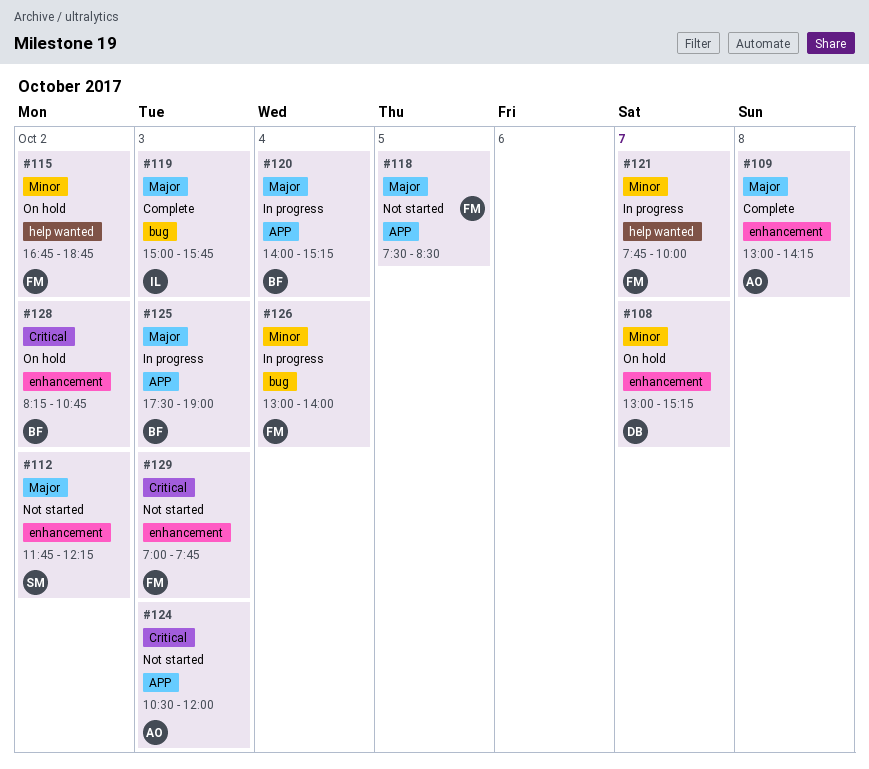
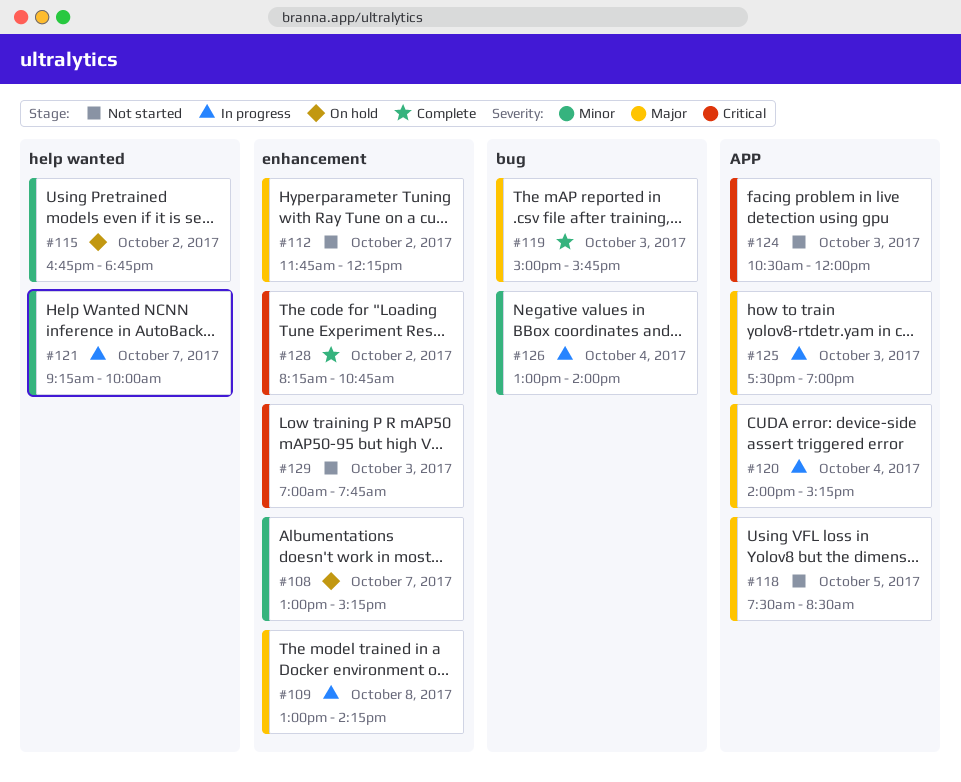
#109, status: Complete -> In progress
#121, begins: 07:45 -> 09:15
#128, status: On hold -> Complete

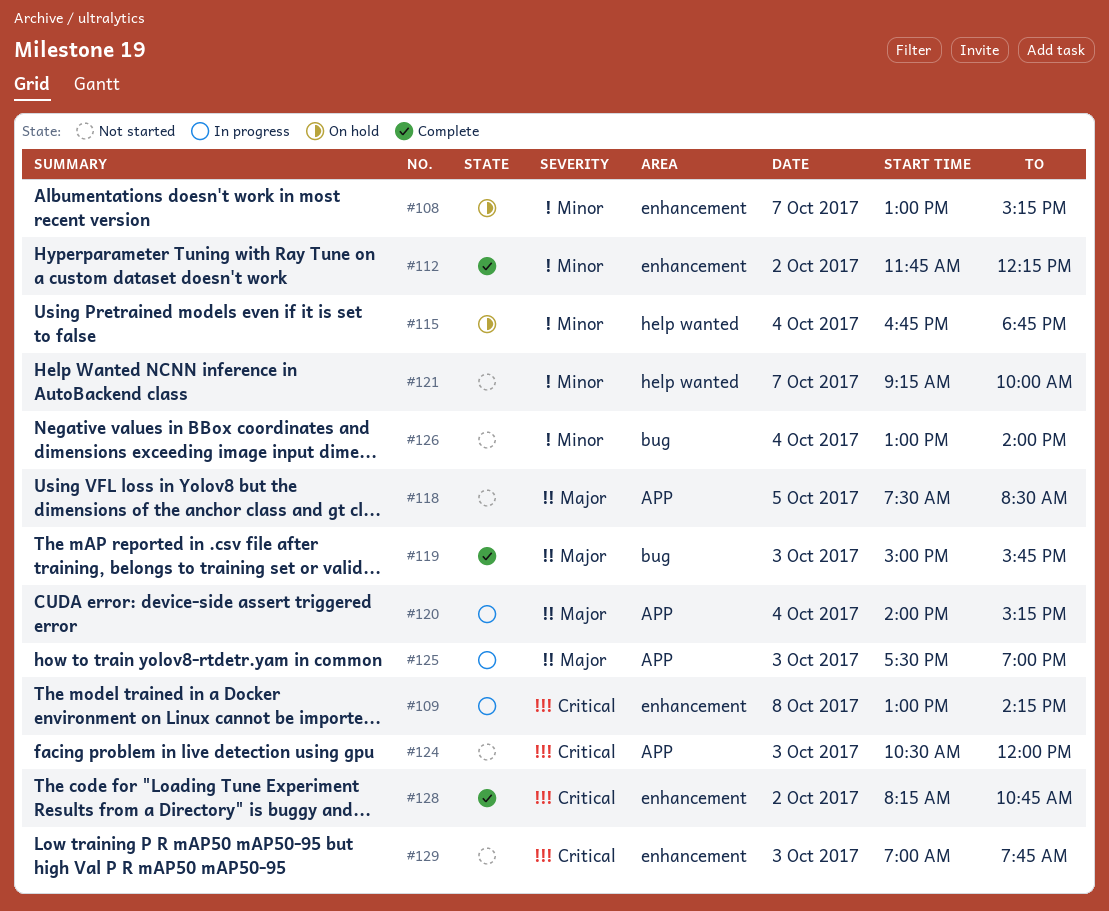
#109, priority: Major -> Critical
#112, status: Not started -> Complete
#112, priority: Major -> Minor
#115, day: Oct 2 -> Oct 4
#121, status: In progress -> Not started
#126, status: In progress -> Not started

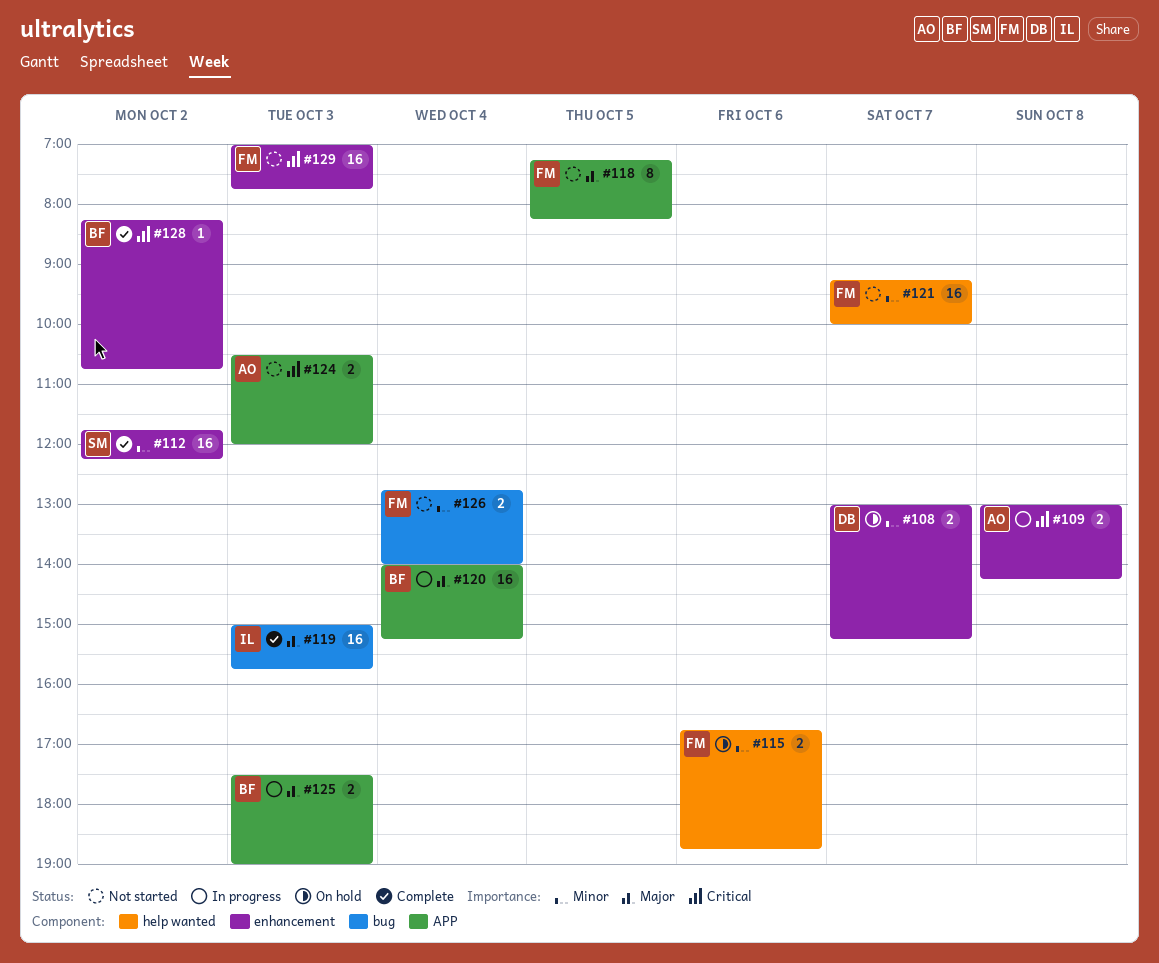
#115, day: Oct 4 -> Oct 6
#118, begins: 07:30 -> 07:15
#118, ends: 08:30 -> 08:15
#126, begins: 13:00 -> 12:45

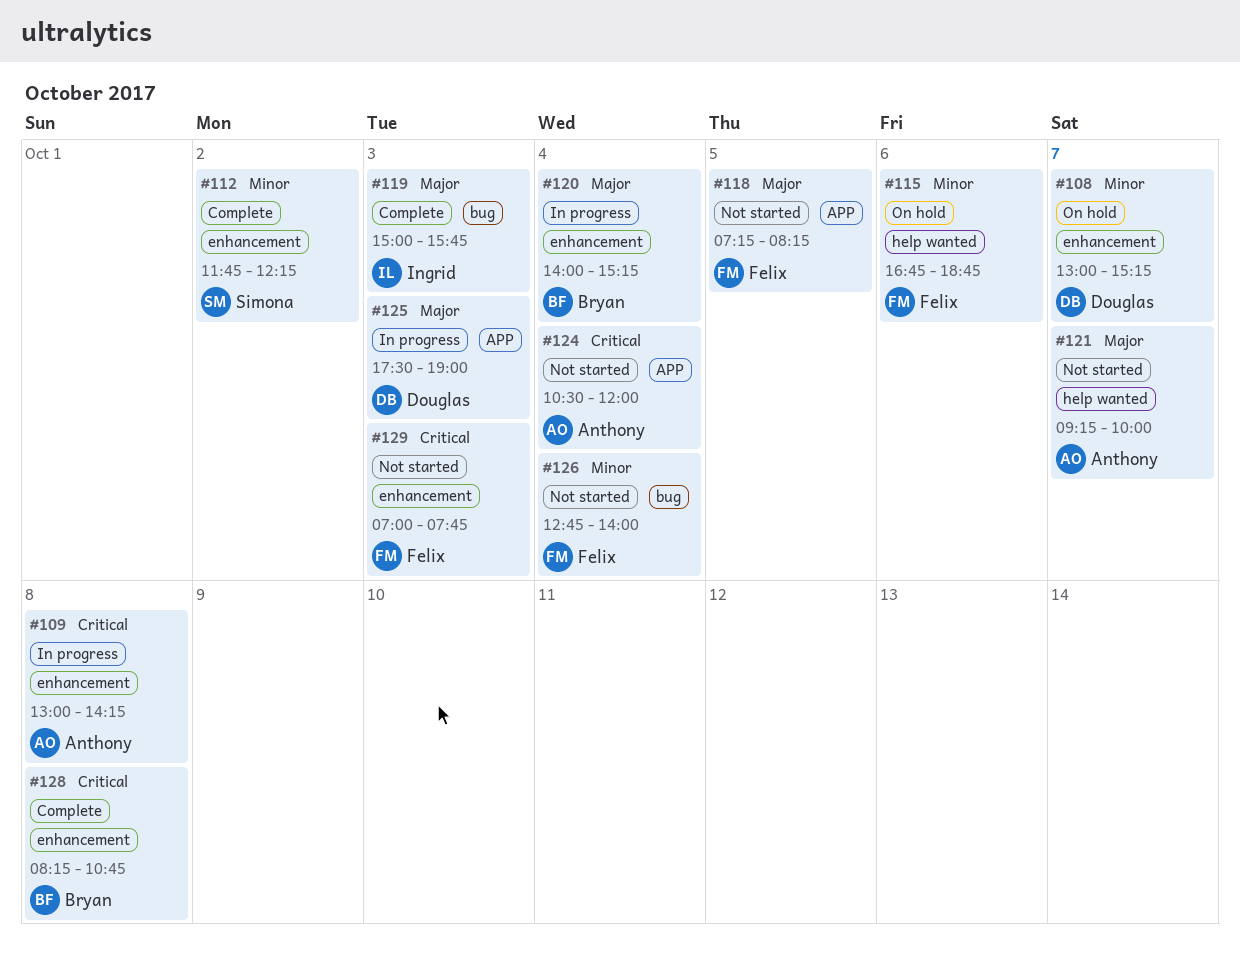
#120, label: APP -> enhancement
#121, owner: Felix -> Anthony
#121, priority: Minor -> Major
#124, day: Oct 3 -> Oct 4
#125, owner: Bryan -> Douglas
#128, day: Oct 2 -> Oct 8

